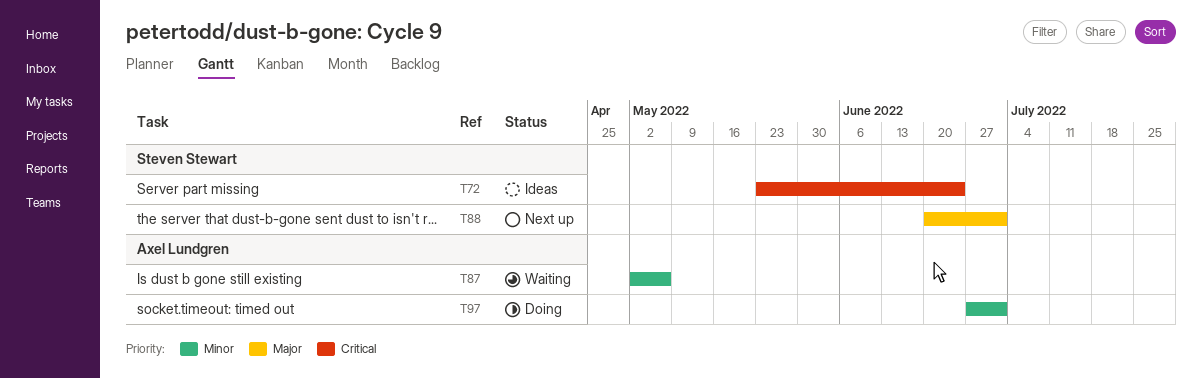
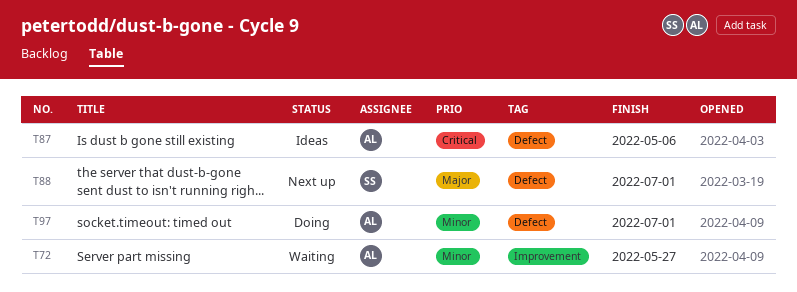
T72, status: Ideas -> Waiting
T72, owner: Steven Stewart -> Axel Lundgren
T72, priority: Critical -> Minor
T72, due: Jun 24 -> May 27
T87, status: Waiting -> Ideas
T87, priority: Minor -> Critical

